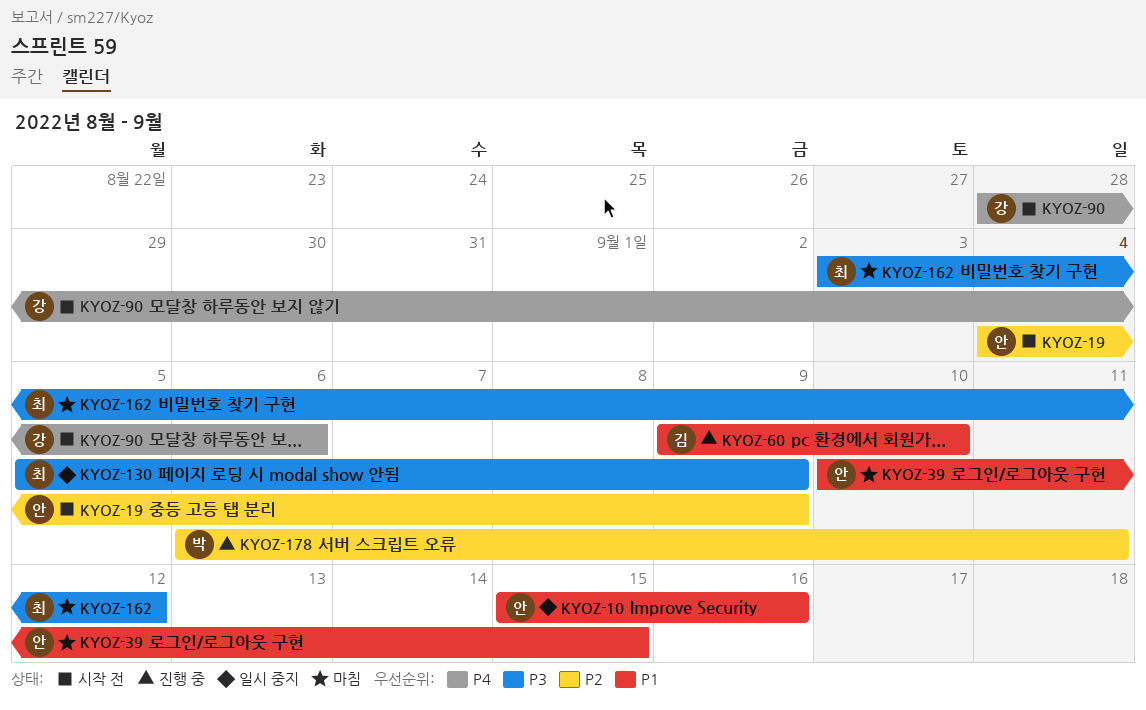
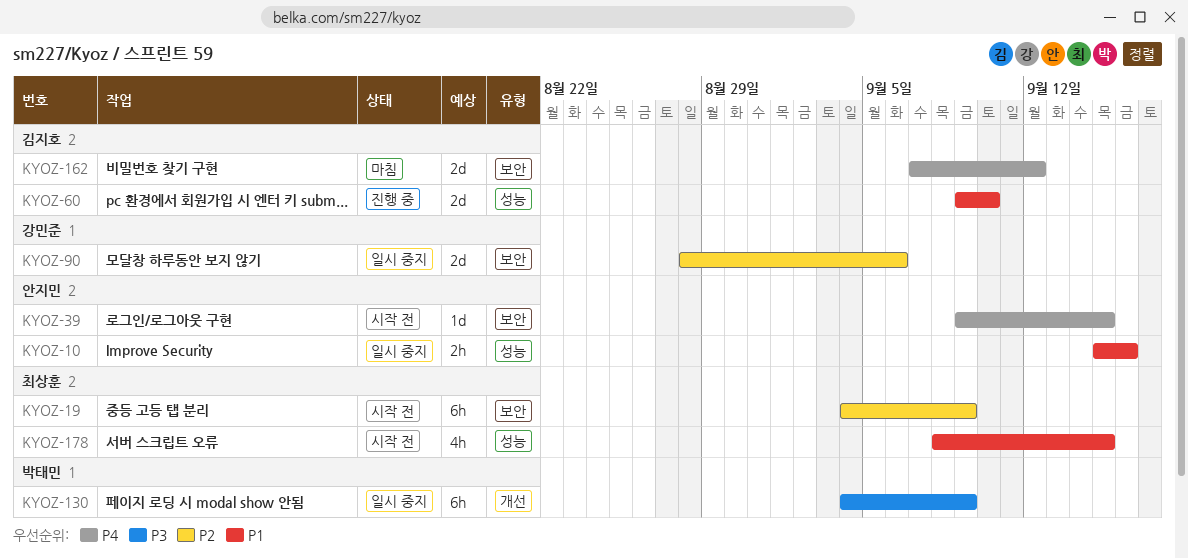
KYOZ-19, owner: 안지민 -> 최상훈
KYOZ-39, status: 마침 -> 시작 전
KYOZ-39, priority: P1 -> P4
KYOZ-39, start: Sep 10 -> Sep 9
KYOZ-90, status: 시작 전 -> 일시 중지
KYOZ-90, priority: P4 -> P2
KYOZ-130, owner: 최상훈 -> 박태민
KYOZ-130, start: Sep 5 -> Sep 4
KYOZ-162, owner: 최상훈 -> 김지호
KYOZ-162, priority: P3 -> P4
KYOZ-162, start: Sep 3 -> Sep 7
KYOZ-178, status: 진행 중 -> 시작 전
KYOZ-178, owner: 박태민 -> 최상훈
KYOZ-178, priority: P2 -> P1
KYOZ-178, start: Sep 6 -> Sep 8
KYOZ-178, due: Sep 11 -> Sep 15

